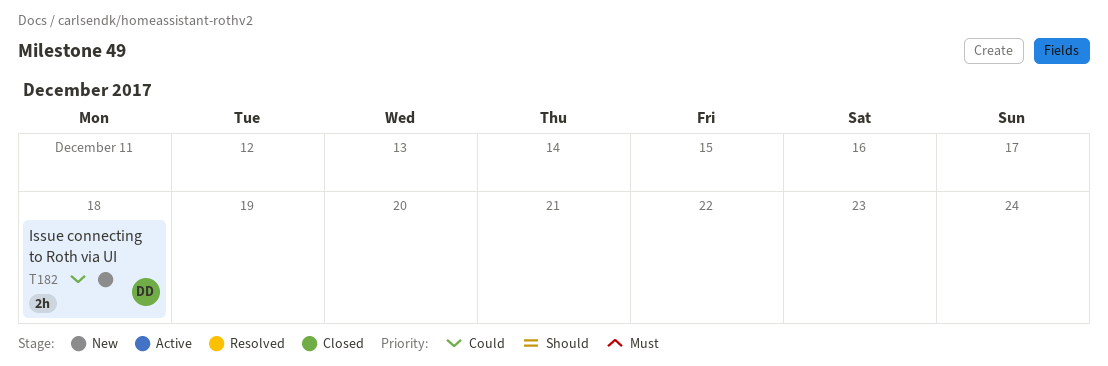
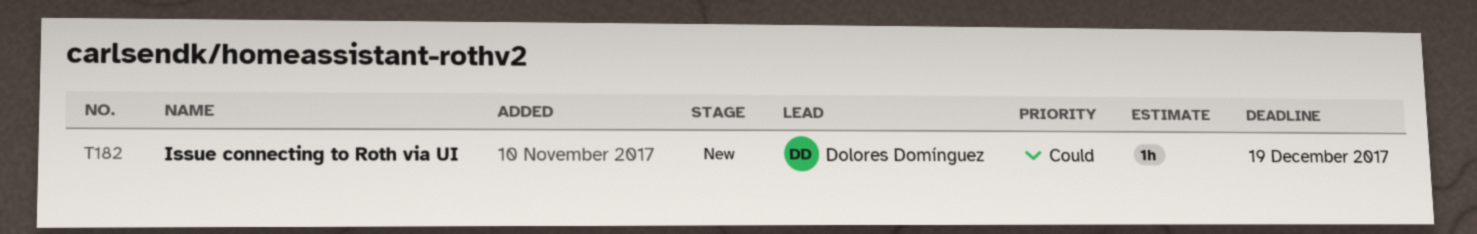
T182, estimate: 2h -> 1h
T182, due: Dec 18 -> Dec 19

